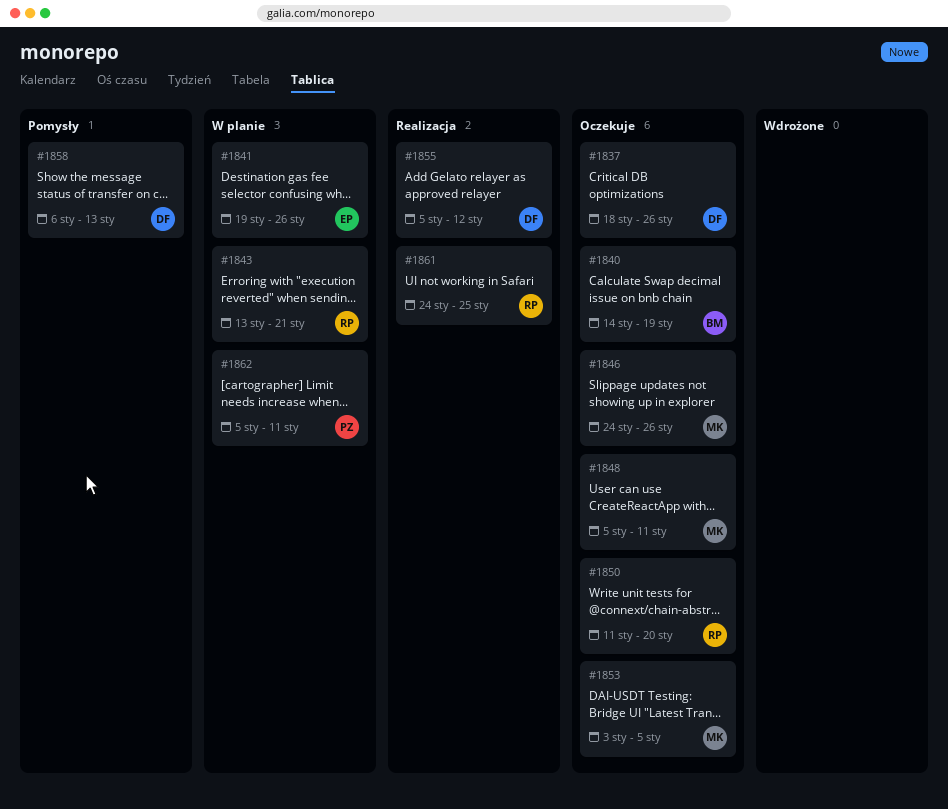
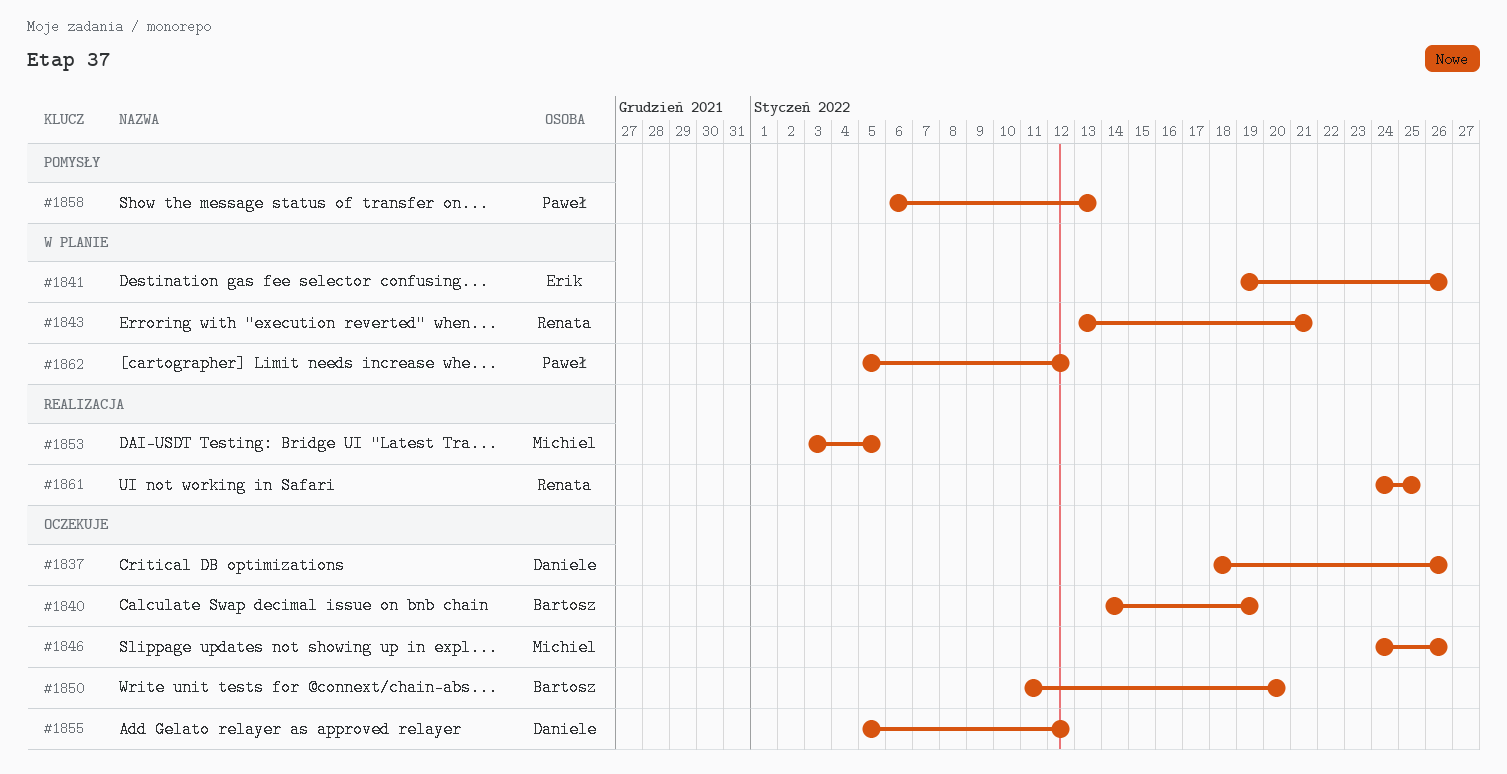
#1848: present -> none
#1850, owner: Renata -> Bartosz
#1853, status: Oczekuje -> Realizacja
#1855, status: Realizacja -> Oczekuje
#1858, owner: Daniele -> Paweł
#1862, due: Jan 11 -> Jan 12

